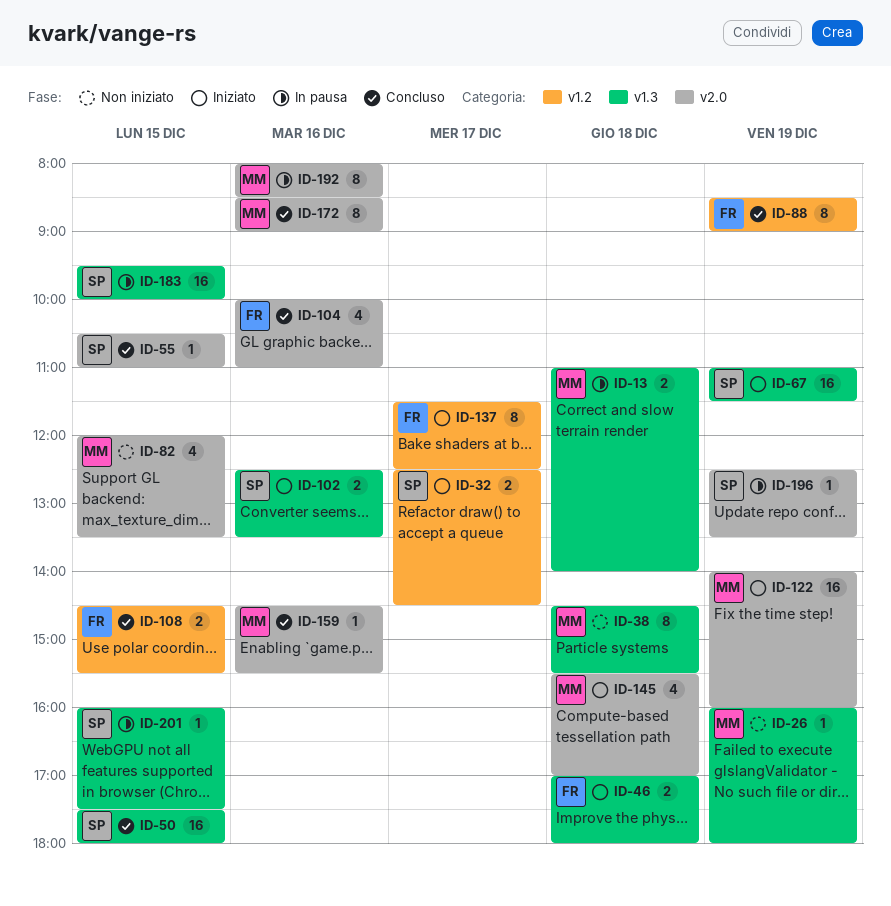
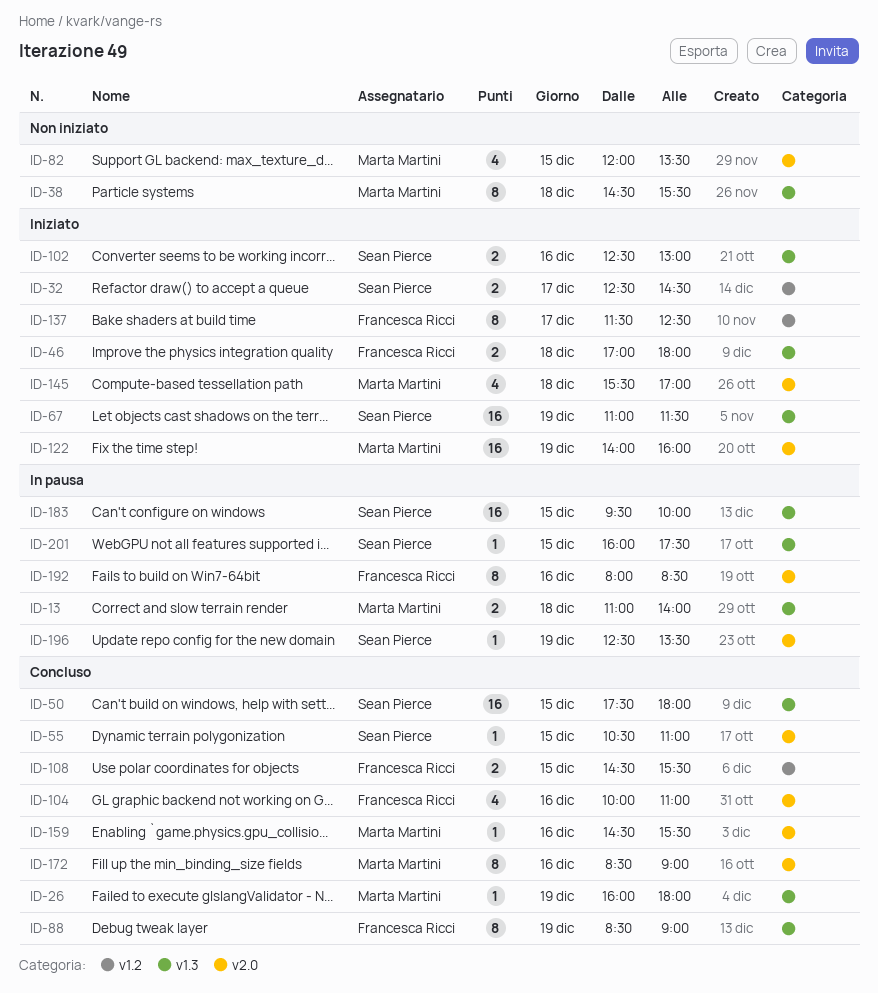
ID-26, status: Non iniziato -> Concluso
ID-88, label: v1.2 -> v1.3
ID-102, ends: 13:30 -> 13:00
ID-192, owner: Marta Martini -> Francesca Ricci

